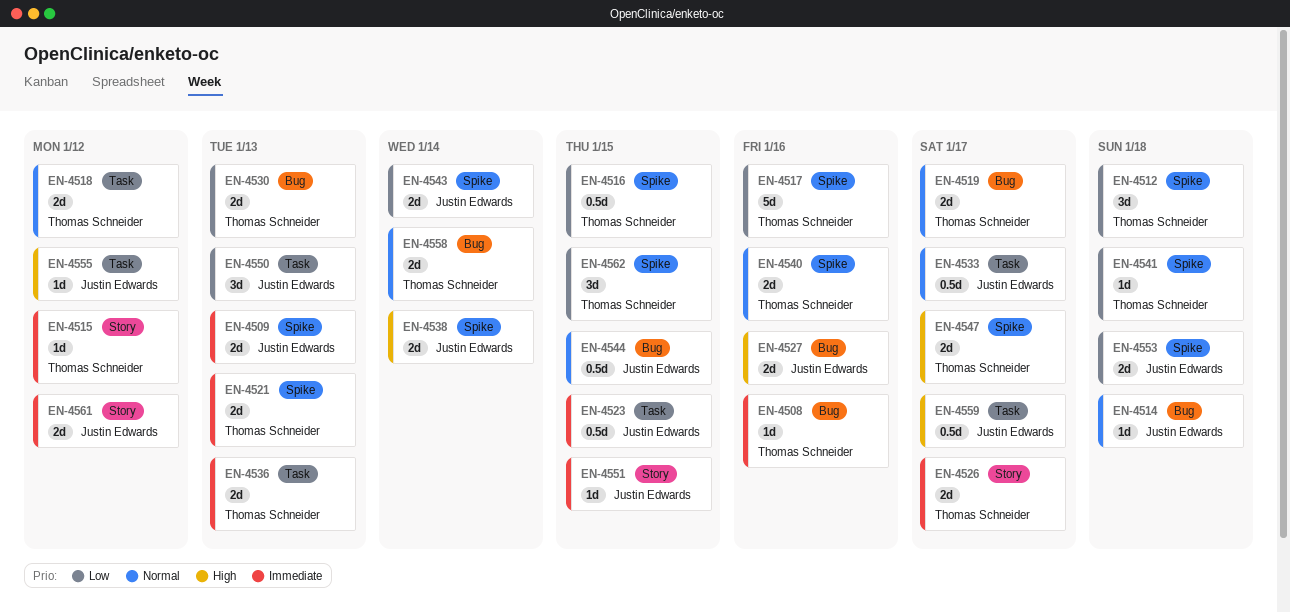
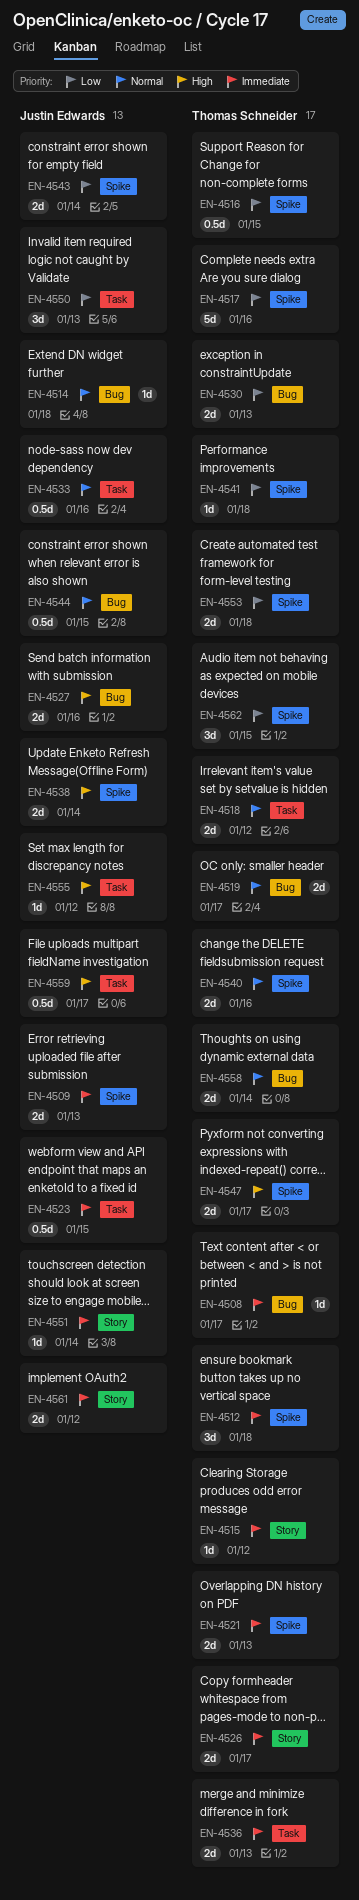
EN-4508, due: Jan 16 -> Jan 17
EN-4512, priority: Low -> Immediate
EN-4533, due: Jan 17 -> Jan 16
EN-4551, due: Jan 15 -> Jan 14
EN-4553, owner: Justin Edwards -> Thomas Schneider

